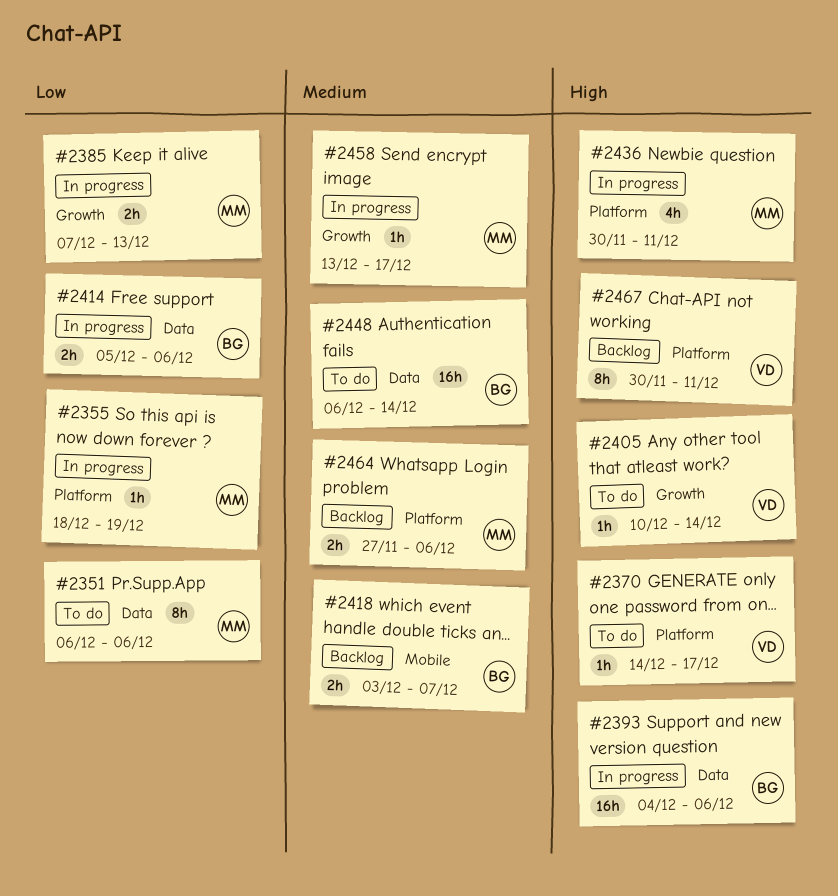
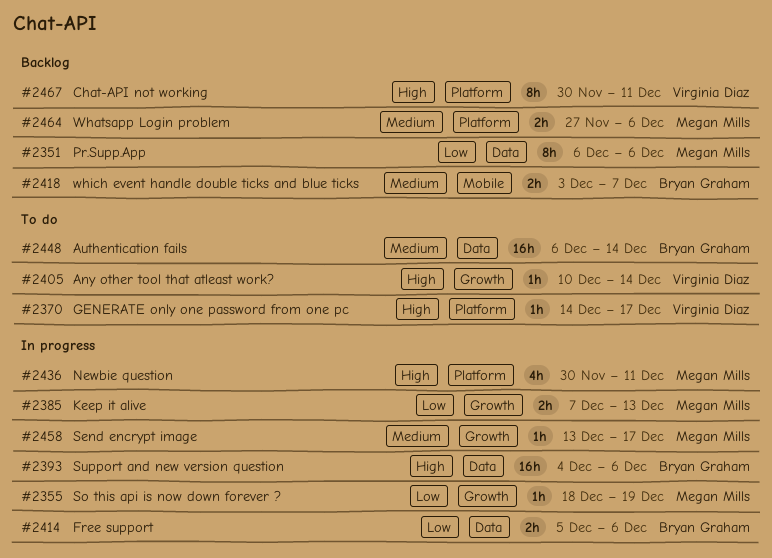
#2351, status: To do -> Backlog
#2355, label: Platform -> Growth

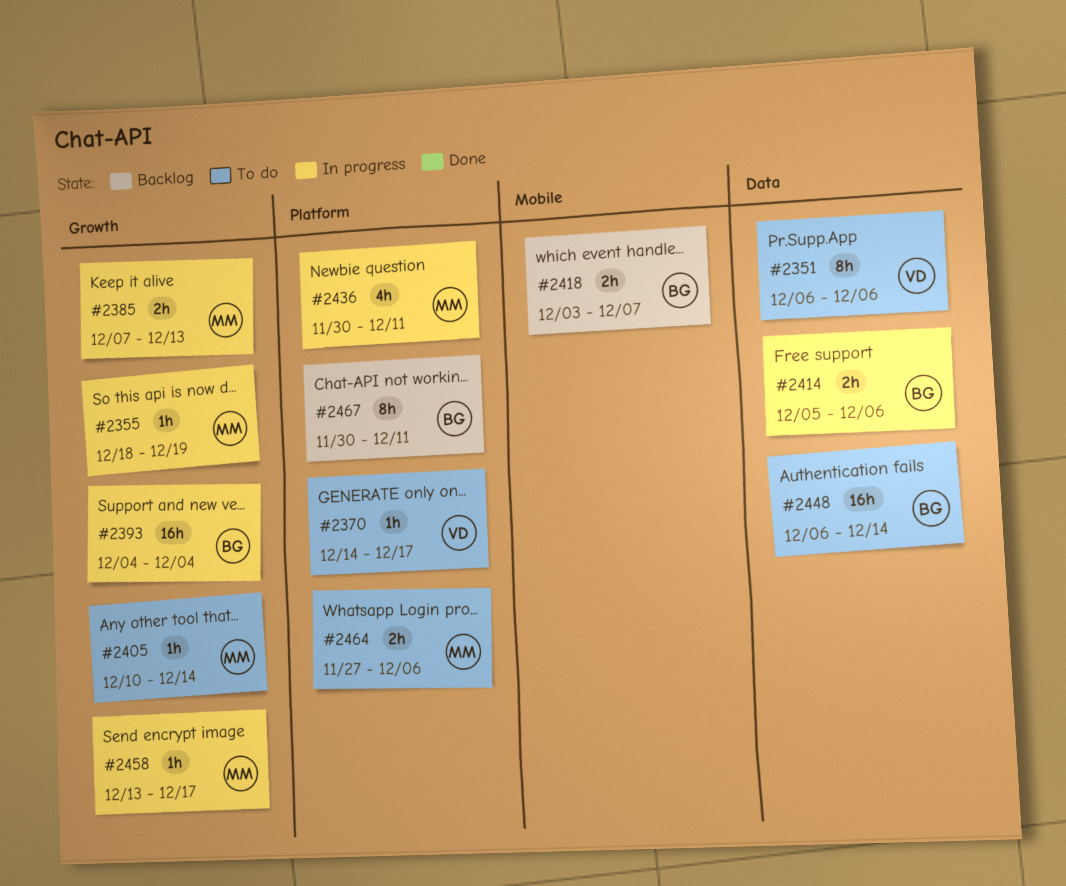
#2351, status: Backlog -> To do
#2351, owner: Megan Mills -> Virginia Diaz
#2393, label: Data -> Growth
#2393, due: Dec 6 -> Dec 4
#2405, owner: Virginia Diaz -> Megan Mills
#2464, status: Backlog -> To do
#2467, owner: Virginia Diaz -> Bryan Graham

